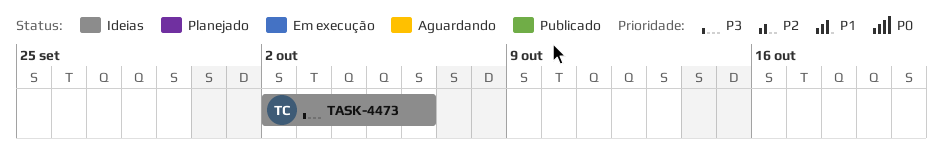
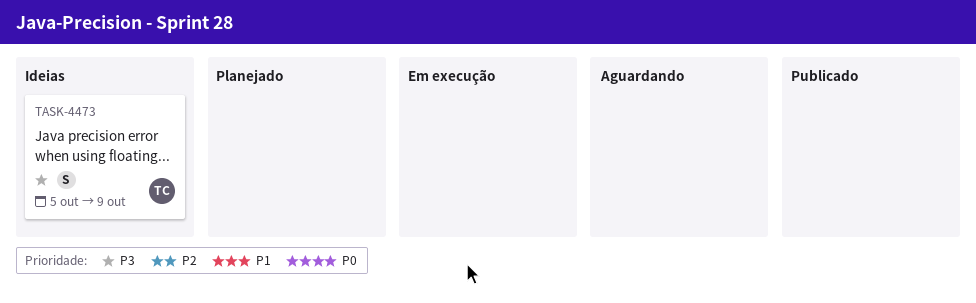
TASK-4473, start: Oct 2 -> Oct 5
TASK-4473, due: Oct 6 -> Oct 9

